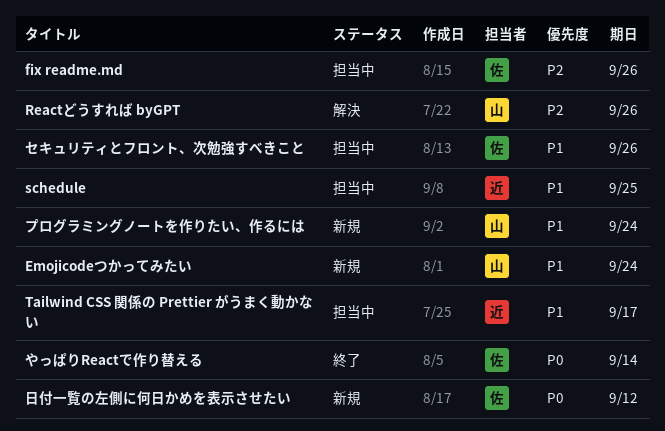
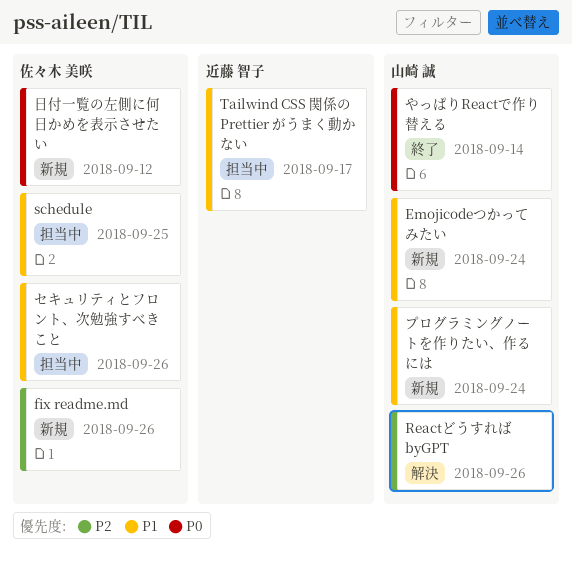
fix readme.md, status: 担当中 -> 新規
schedule, owner: 近藤 智子 -> 佐々木 美咲
やっぱりReactで作り替える, owner: 佐々木 美咲 -> 山崎 誠

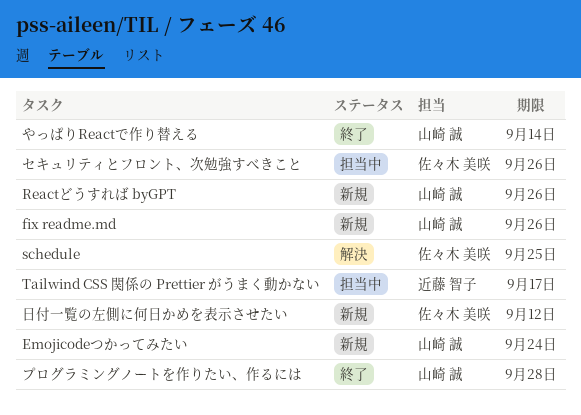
fix readme.md, owner: 佐々木 美咲 -> 山崎 誠
Reactどうすれば byGPT, status: 解決 -> 新規
schedule, status: 担当中 -> 解決
プログラミングノートを作りたい、作るには, status: 新規 -> 終了
プログラミングノートを作りたい、作るには, due: Sep 24 -> Sep 28

